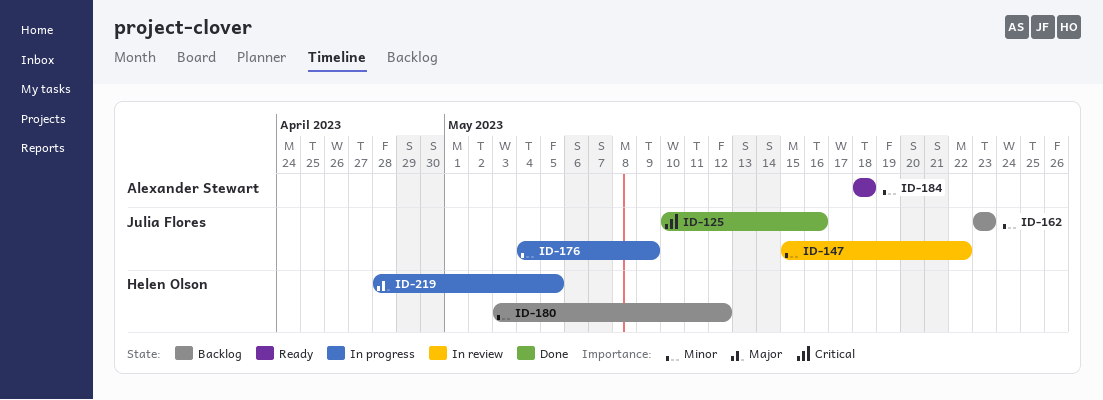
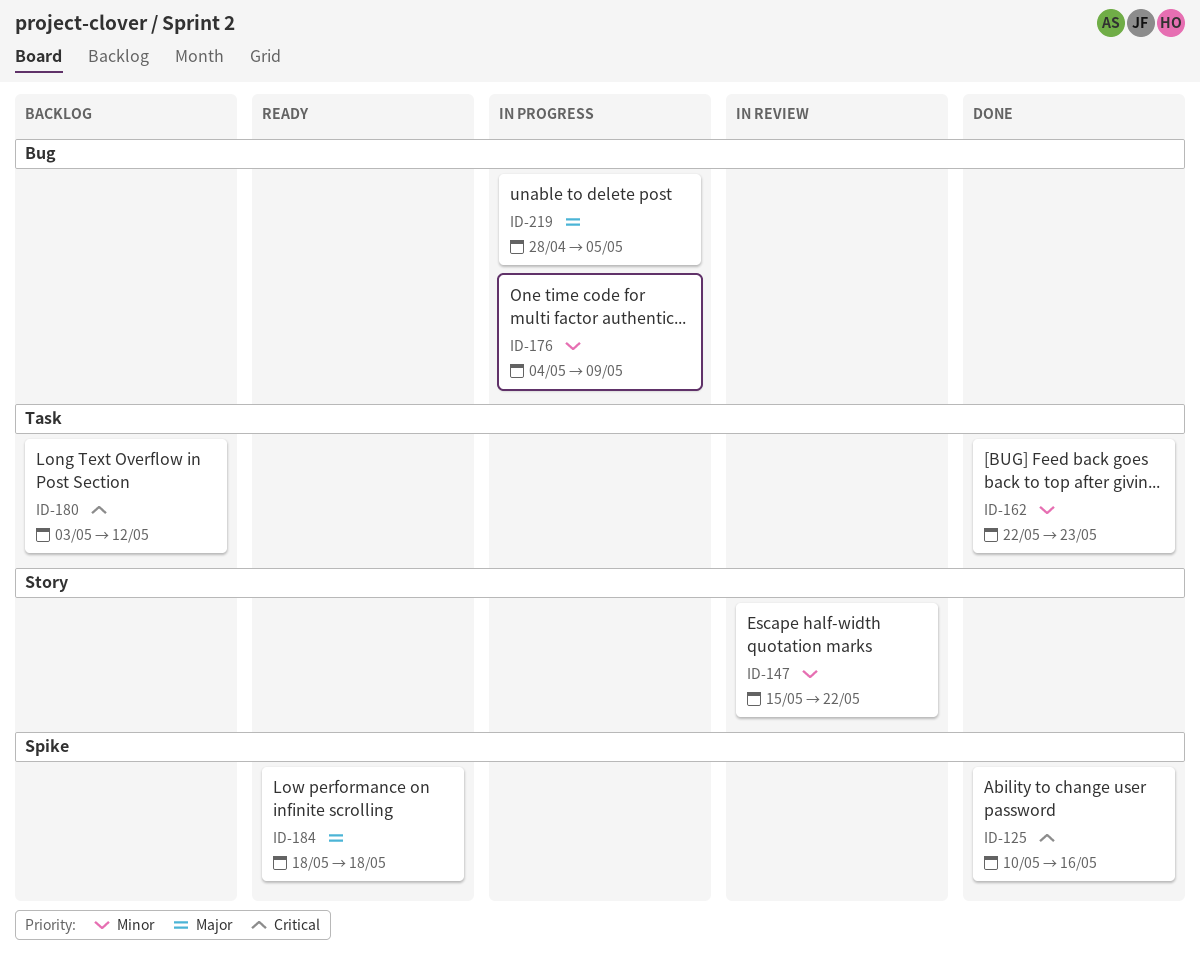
ID-162, status: Backlog -> Done
ID-162, start: May 23 -> May 22
ID-180, priority: Minor -> Critical
ID-184, priority: Minor -> Major

